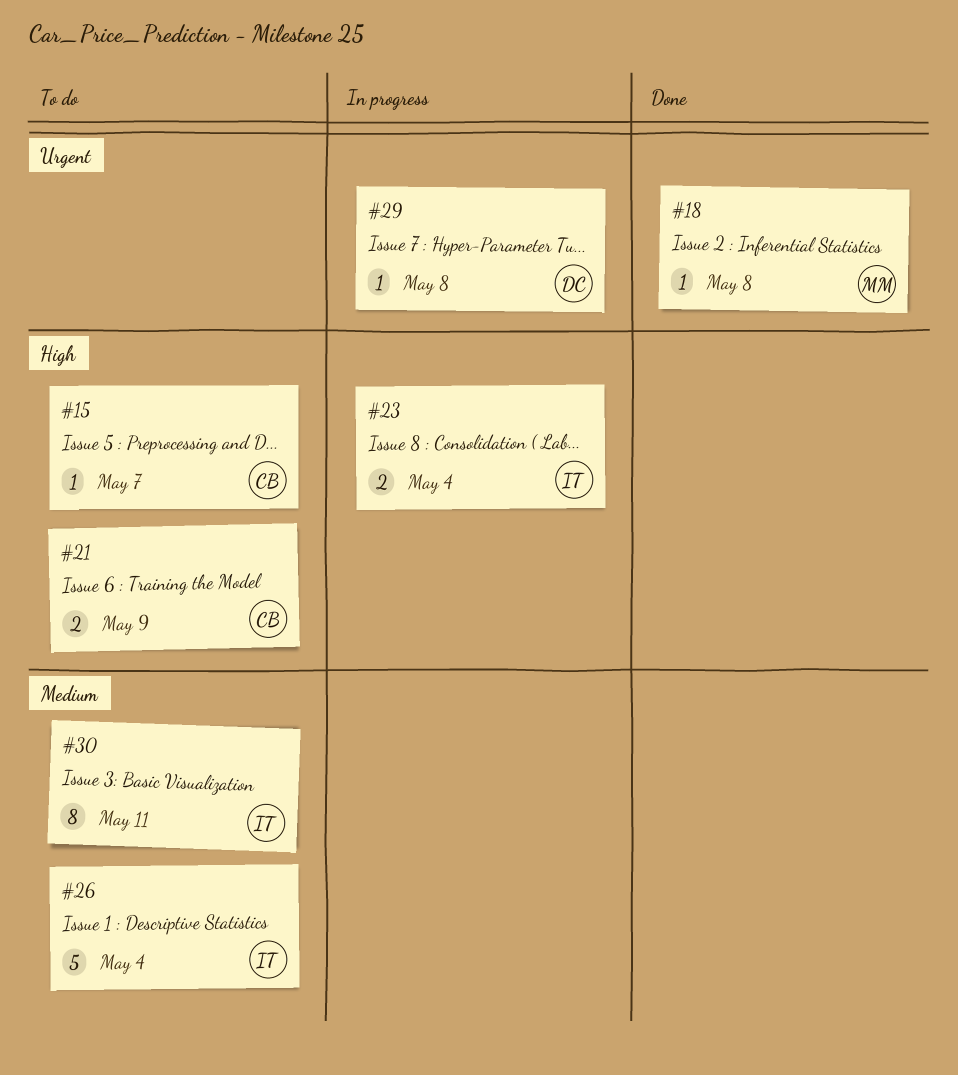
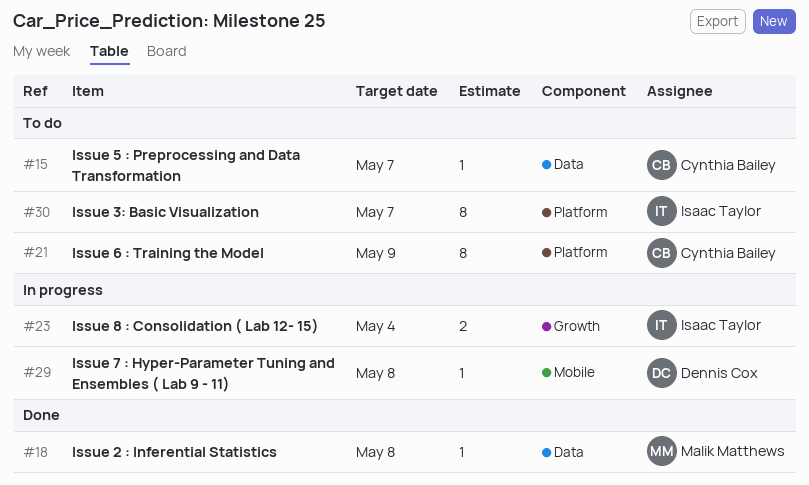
#21, estimate: 2 -> 8
#26: present -> none
#30, due: May 11 -> May 7

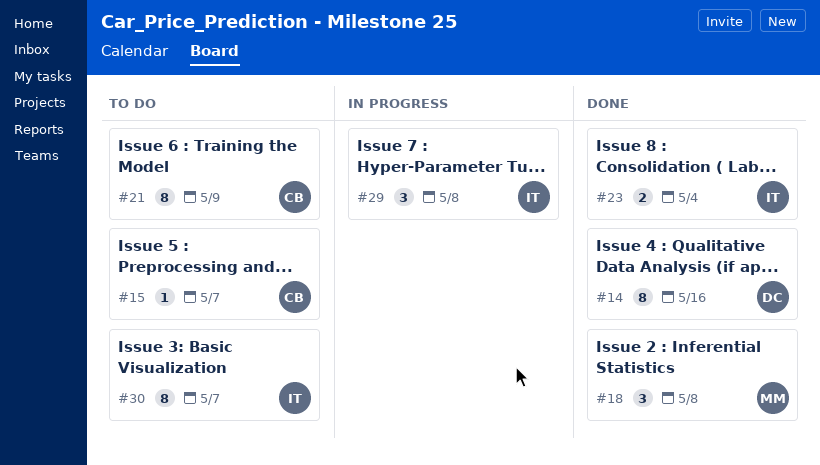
#14: none -> present
#18, estimate: 1 -> 3
#23, status: In progress -> Done
#29, owner: Dennis Cox -> Isaac Taylor
#29, estimate: 1 -> 3

